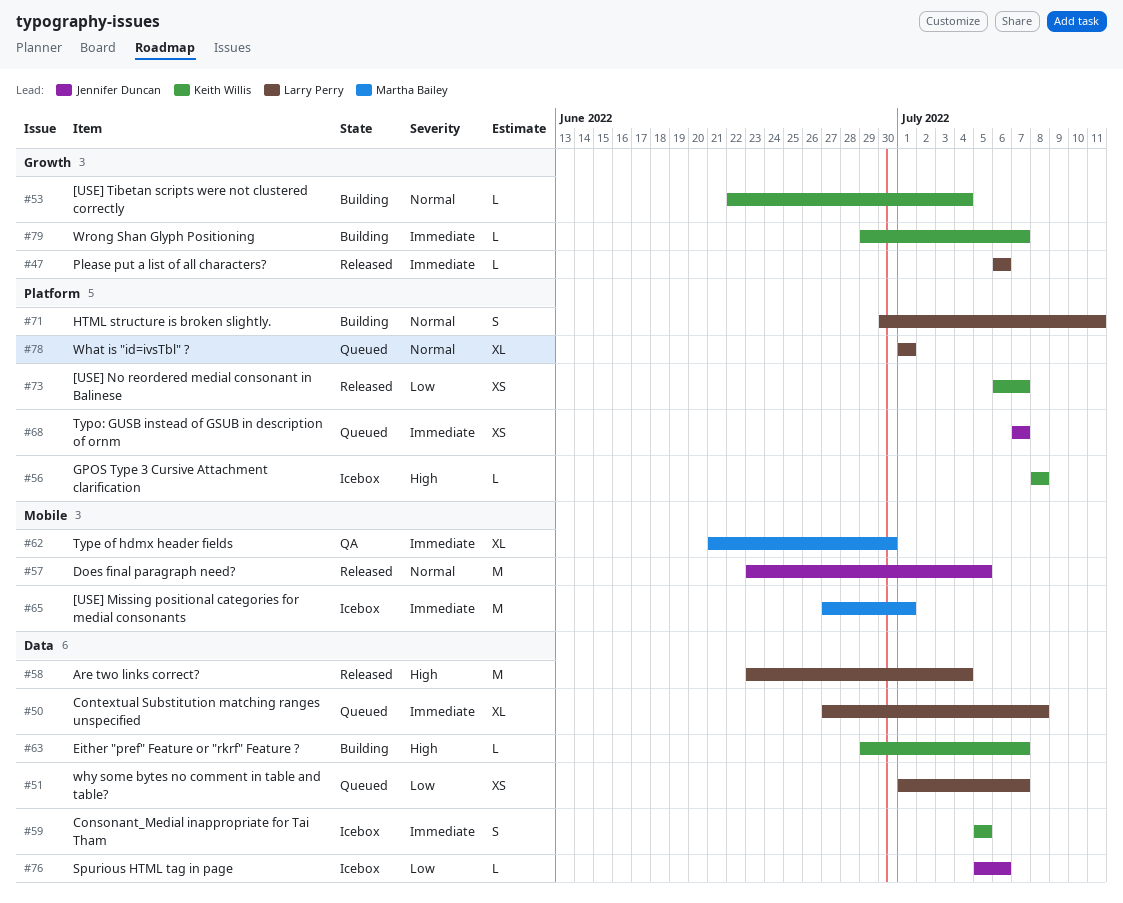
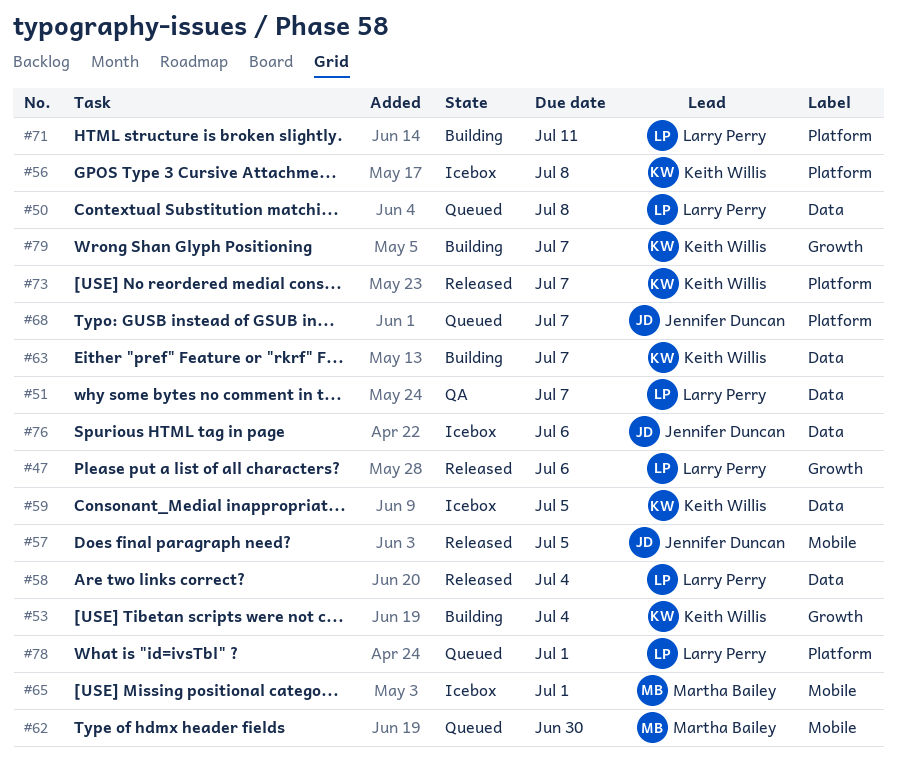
#51, status: Queued -> QA
#62, status: QA -> Queued

